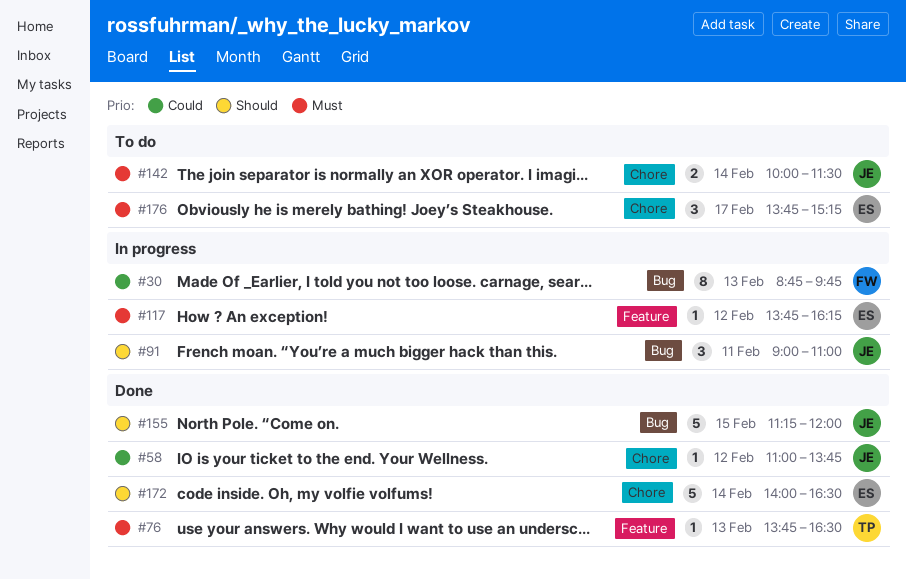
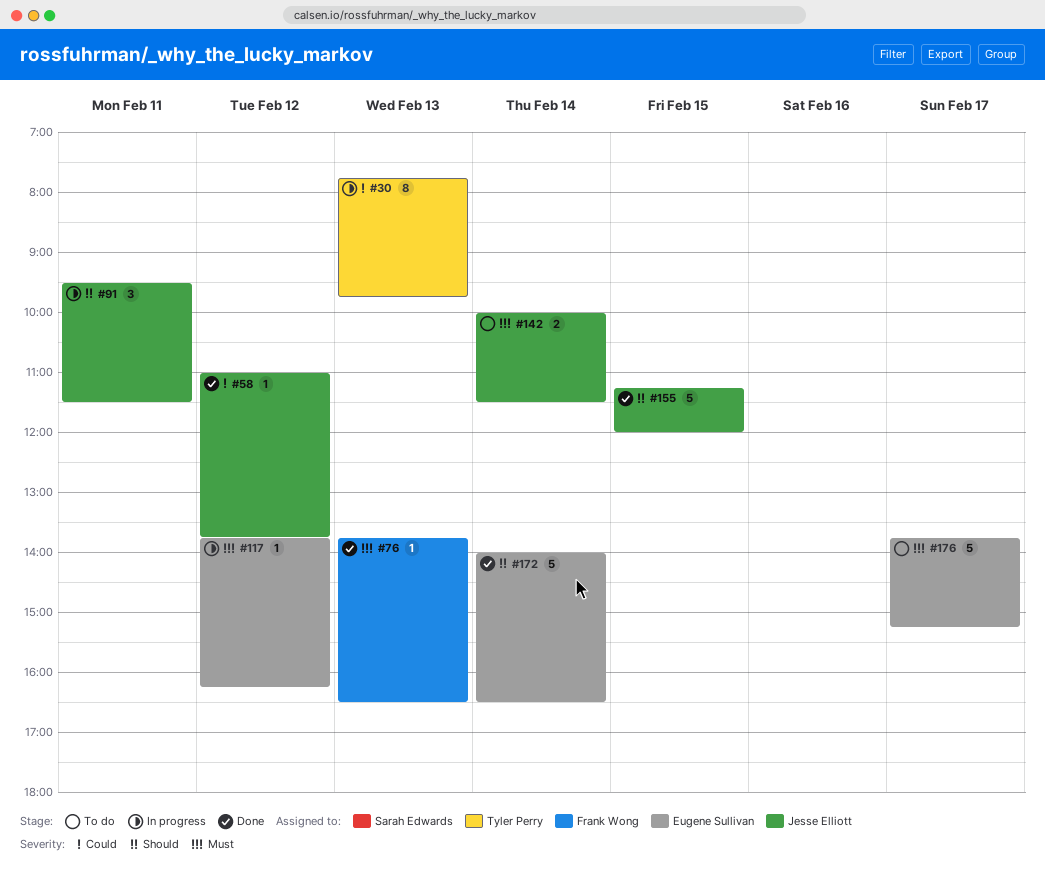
#30, owner: Frank Wong -> Tyler Perry
#30, begins: 08:45 -> 07:45
#76, owner: Tyler Perry -> Frank Wong
#91, begins: 09:00 -> 09:30
#91, ends: 11:00 -> 11:30
#176, estimate: 3 -> 5

